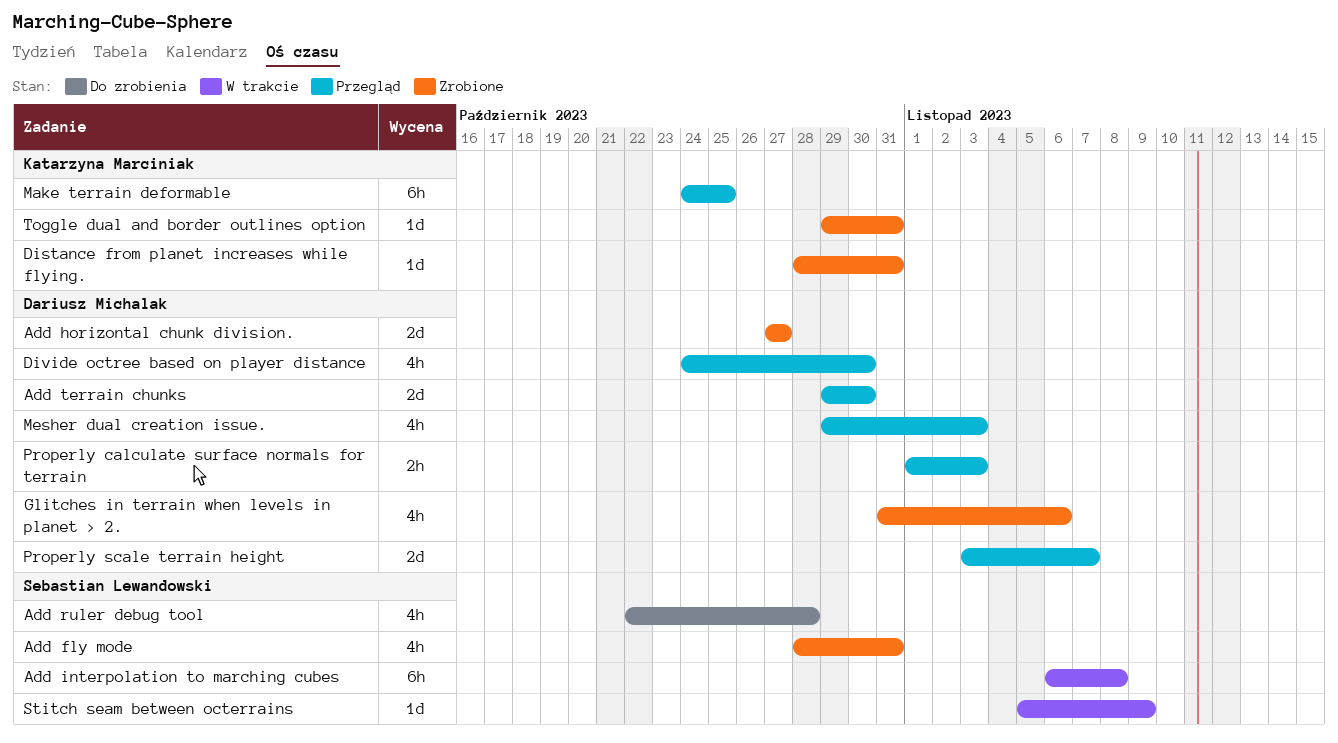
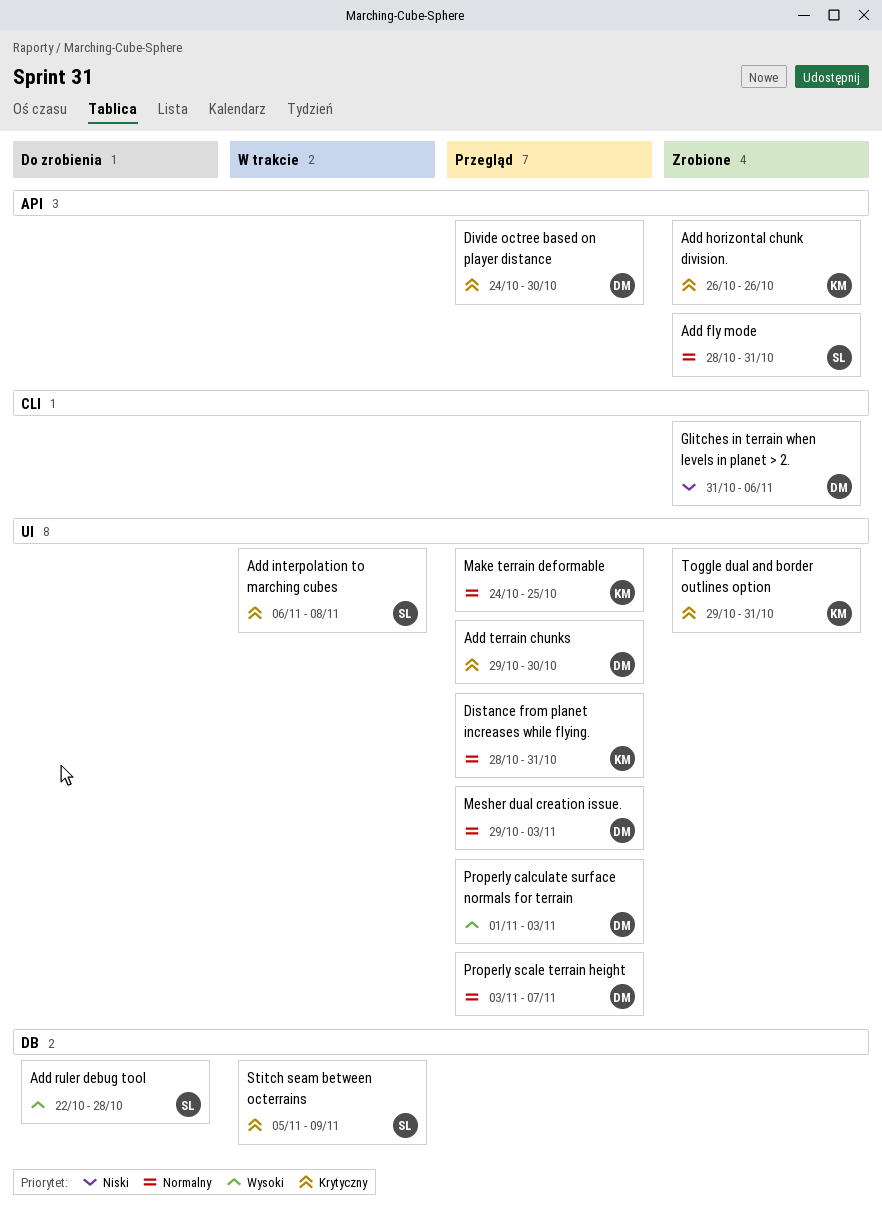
Add horizontal chunk division., owner: Dariusz Michalak -> Katarzyna Marciniak
Add horizontal chunk division., start: Oct 27 -> Oct 26
Add horizontal chunk division., due: Oct 27 -> Oct 26
Distance from planet increases while flying., status: Zrobione -> Przegląd

